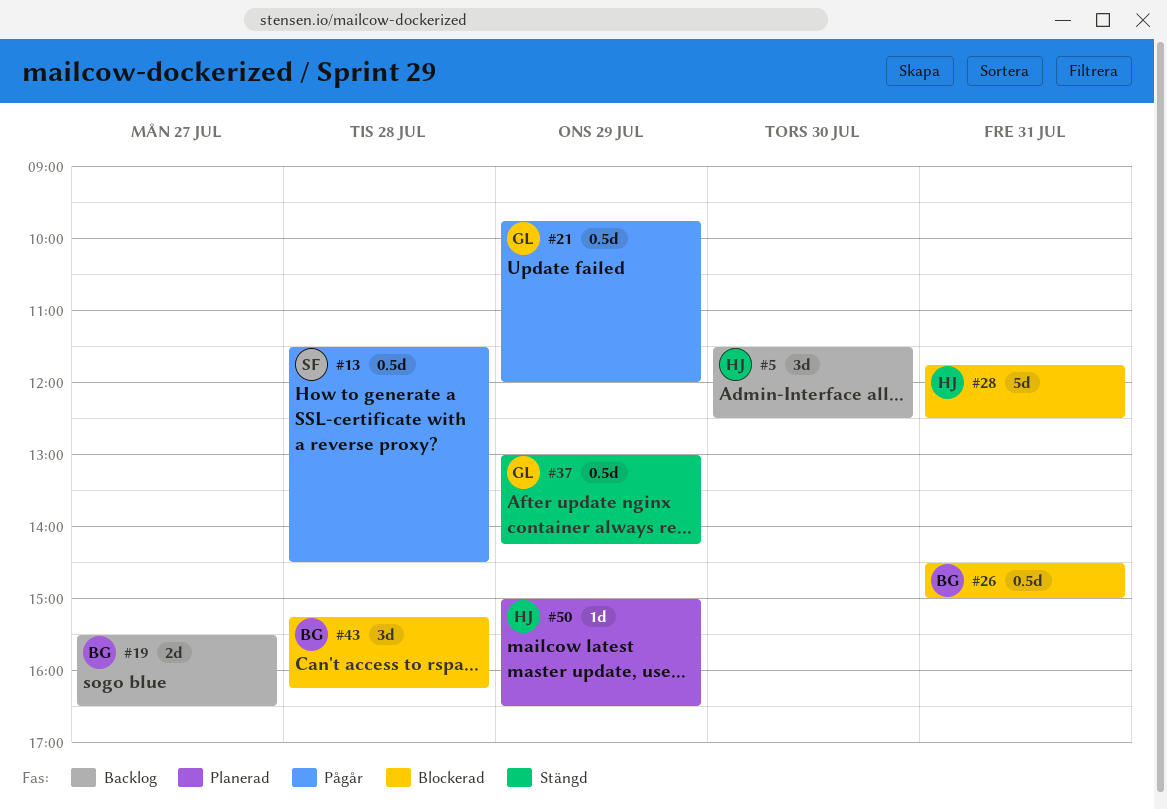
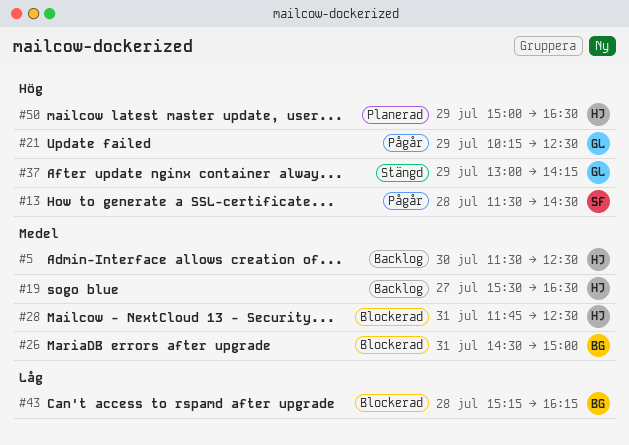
#19, owner: BG -> HJ
#21, begins: 09:45 -> 10:15
#21, ends: 12:00 -> 12:30

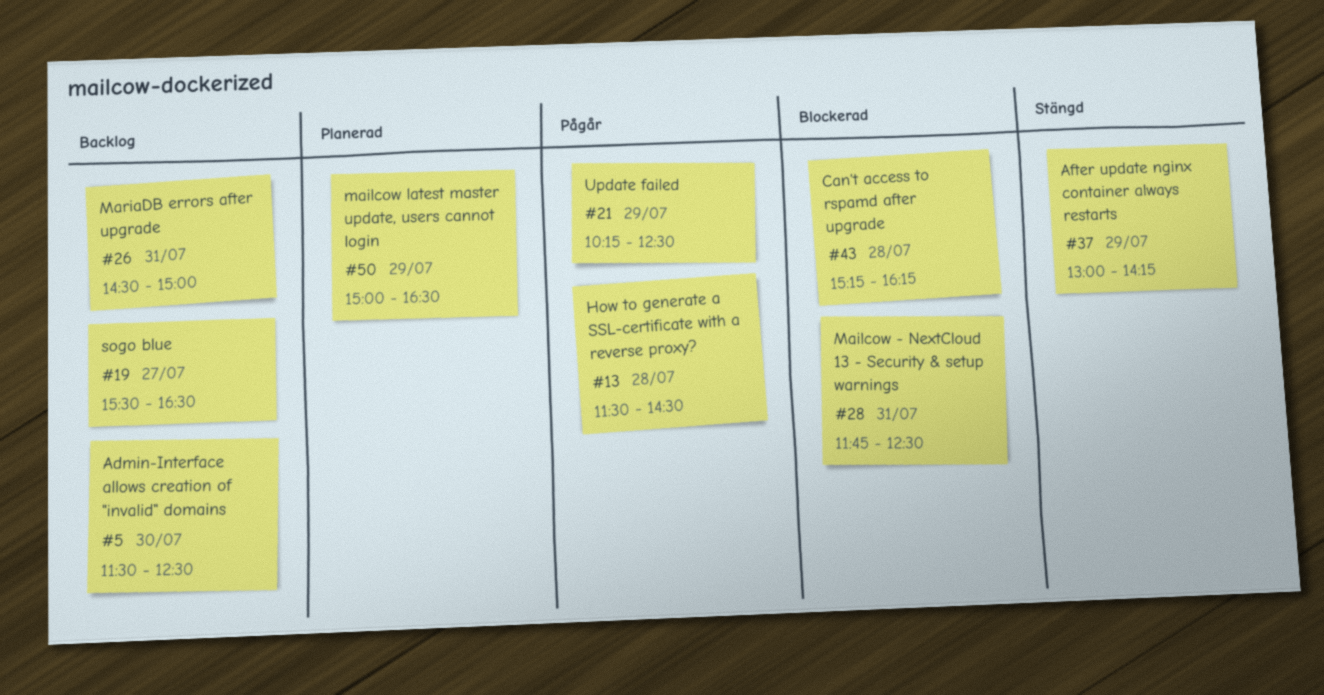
#26, status: Blockerad -> Backlog

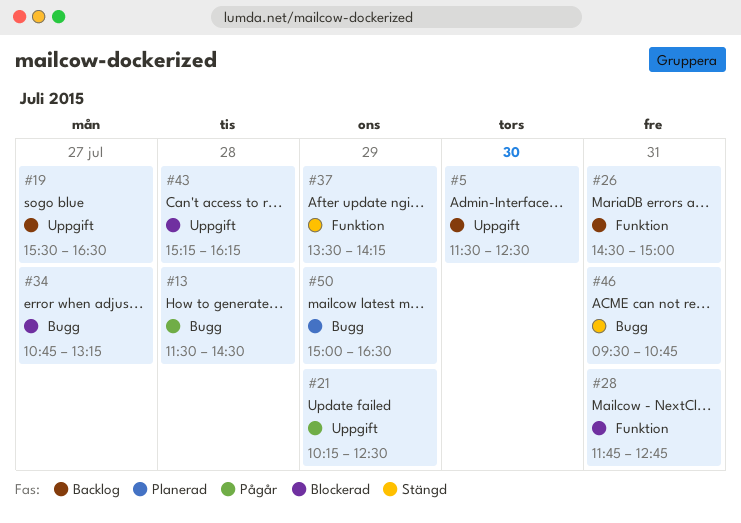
#28, ends: 12:30 -> 12:45
#34: none -> present
#37, begins: 13:00 -> 13:30
#46: none -> present

